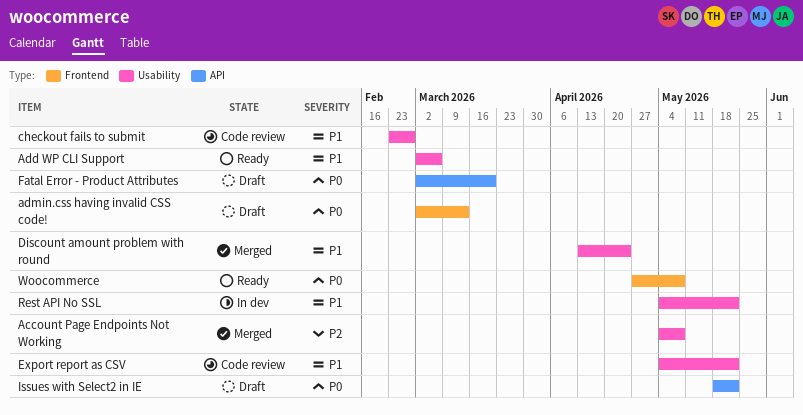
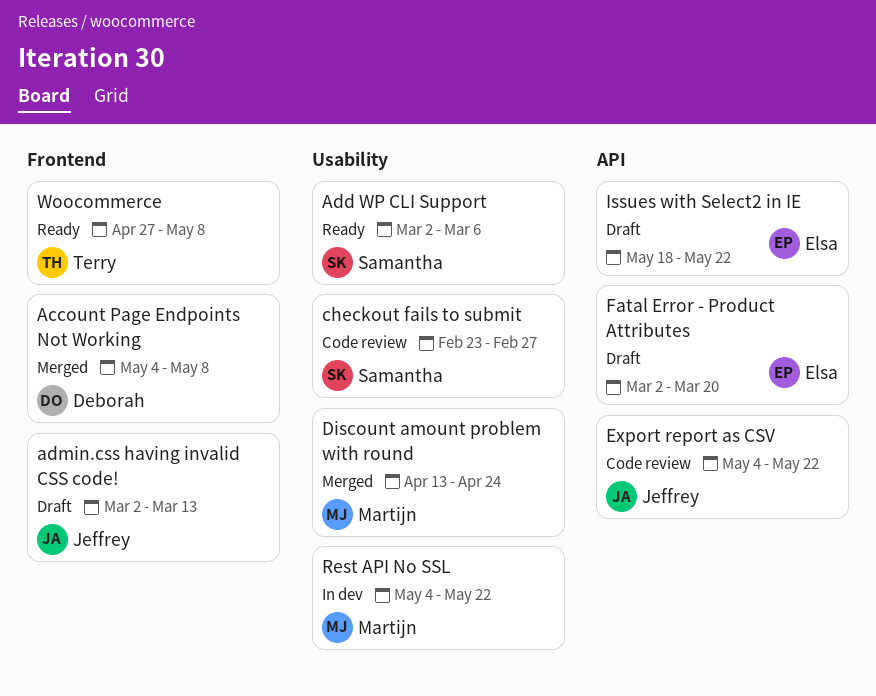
Account Page Endpoints Not Working, label: Usability -> Frontend
Export report as CSV, label: Usability -> API

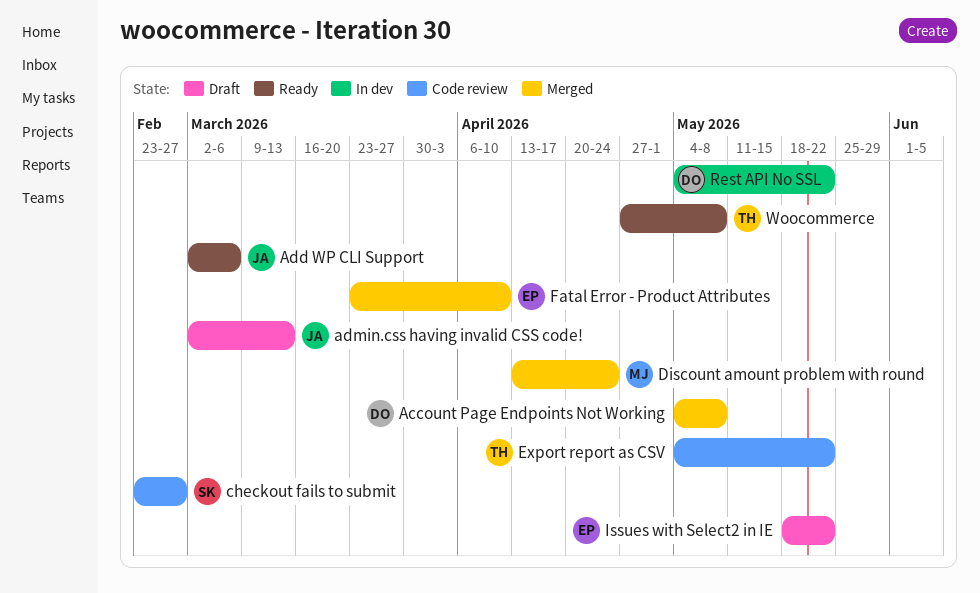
Add WP CLI Support, owner: Samantha -> Jeffrey
Export report as CSV, owner: Jeffrey -> Terry
Fatal Error - Product Attributes, status: Draft -> Merged
Fatal Error - Product Attributes, start: Mar 2 -> Mar 23
Fatal Error - Product Attributes, due: Mar 20 -> Apr 10
Rest API No SSL, owner: Martijn -> Deborah

